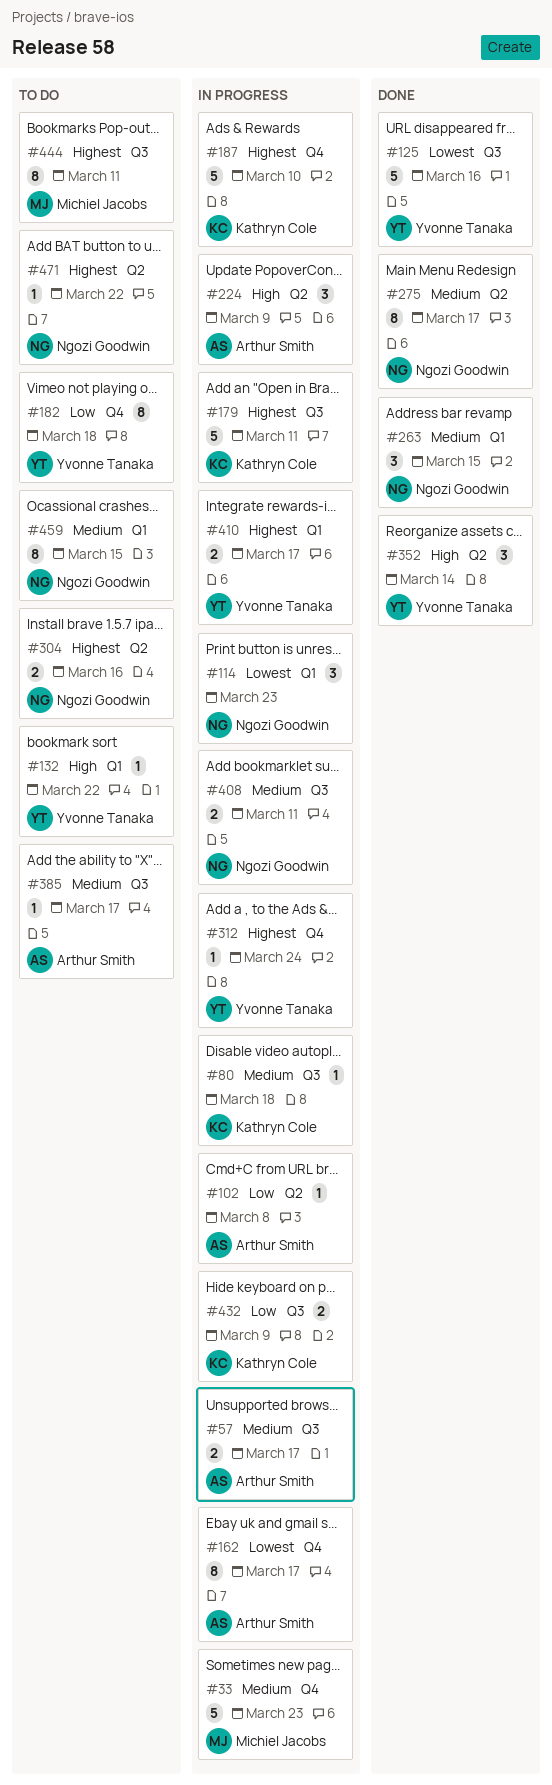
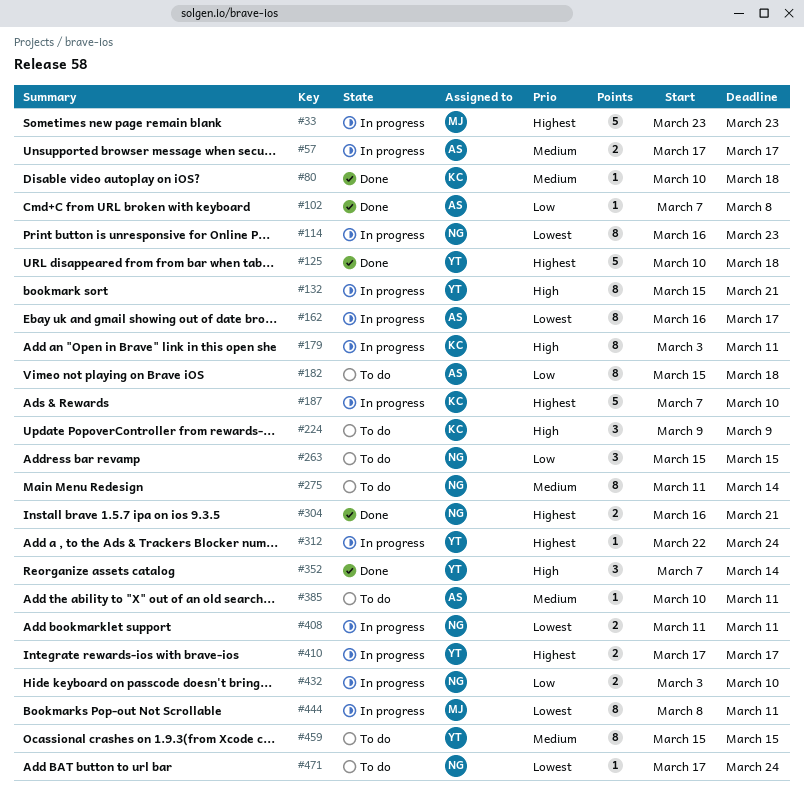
#33, priority: Medium -> Highest
#80, status: In progress -> Done
#102, status: In progress -> Done
#114, estimate: 3 -> 8
#125, priority: Lowest -> Highest
#125, due: Mar 16 -> Mar 18
#132, status: To do -> In progress
#132, estimate: 1 -> 8
#132, due: Mar 22 -> Mar 21
#179, priority: Highest -> High
#179, estimate: 5 -> 8
#182, owner: Yvonne Tanaka -> Arthur Smith
#224, status: In progress -> To do
#224, owner: Arthur Smith -> Kathryn Cole
#263, status: Done -> To do
#263, priority: Medium -> Low
#275, status: Done -> To do
#275, due: Mar 17 -> Mar 14
#304, status: To do -> Done
#304, due: Mar 16 -> Mar 21
#385, due: Mar 17 -> Mar 11
#408, priority: Medium -> Lowest
#432, owner: Kathryn Cole -> Ngozi Goodwin
#432, due: Mar 9 -> Mar 10
#444, status: To do -> In progress
#444, priority: Highest -> Lowest
#459, owner: Ngozi Goodwin -> Yvonne Tanaka
#471, priority: Highest -> Lowest
#471, due: Mar 22 -> Mar 24

